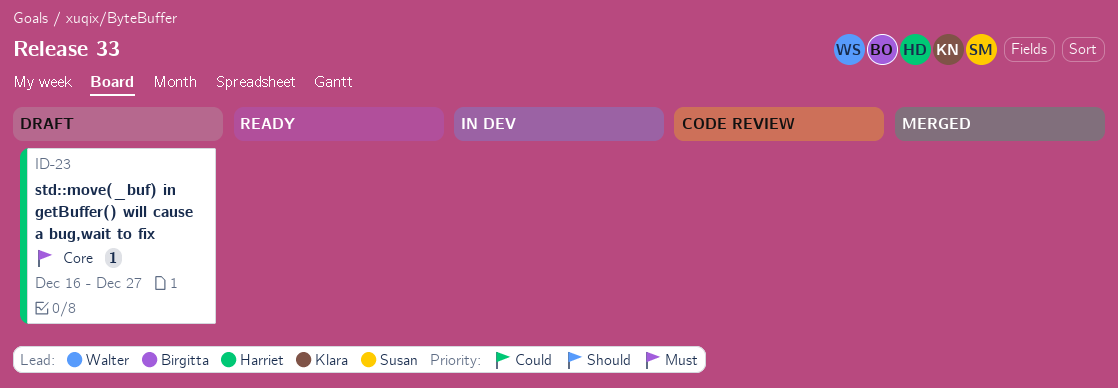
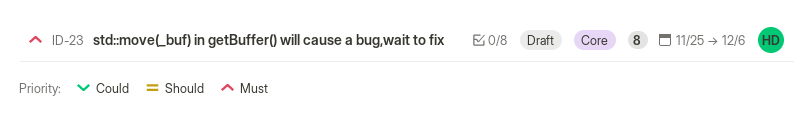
ID-23, estimate: 1 -> 8
ID-23, start: Dec 16 -> Nov 25
ID-23, due: Dec 27 -> Dec 6

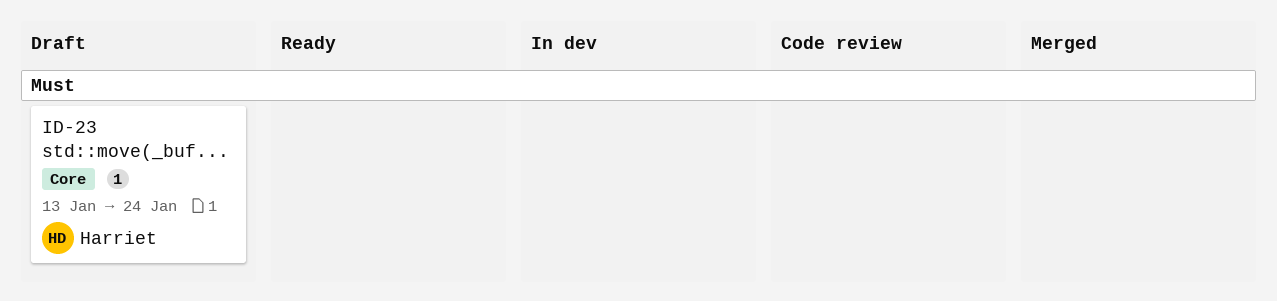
ID-23, estimate: 8 -> 1
ID-23, start: Nov 25 -> Jan 13
ID-23, due: Dec 6 -> Jan 24

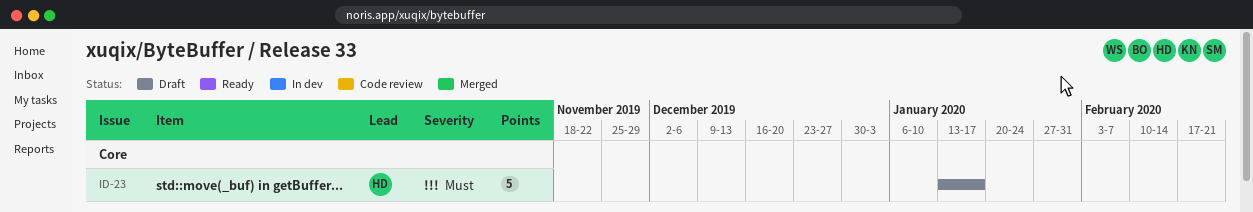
ID-23, estimate: 1 -> 5
ID-23, due: Jan 24 -> Jan 17

